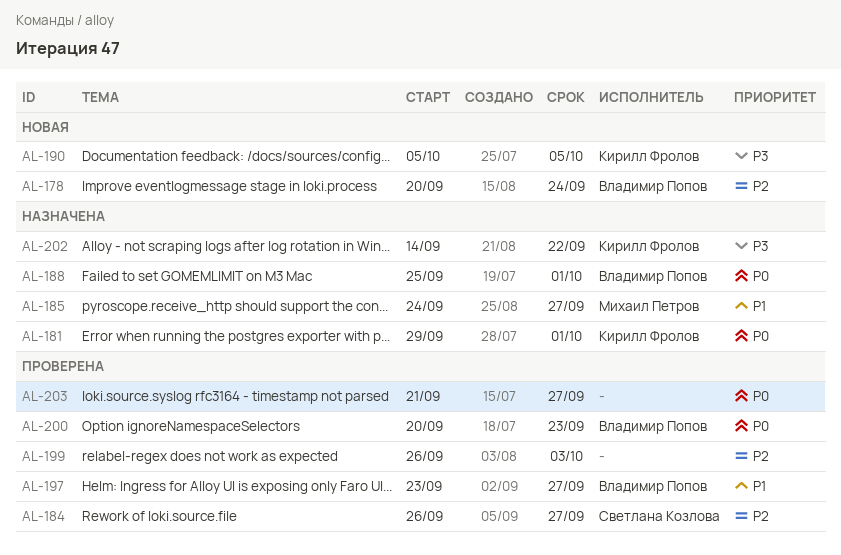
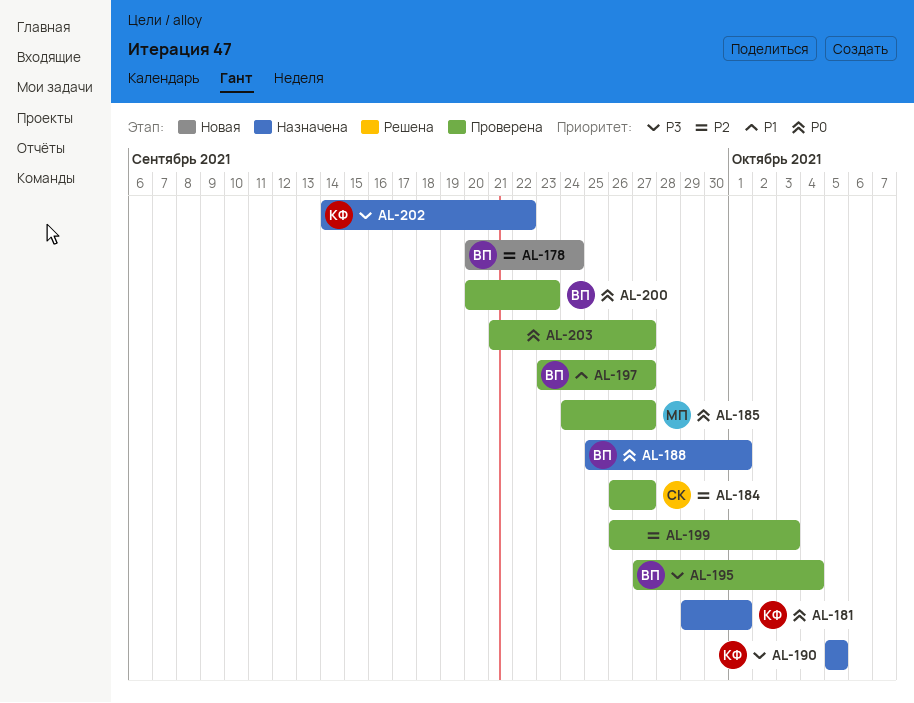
AL-185, status: Назначена -> Проверена
AL-185, priority: P1 -> P0
AL-190, status: Новая -> Назначена
AL-195: none -> present

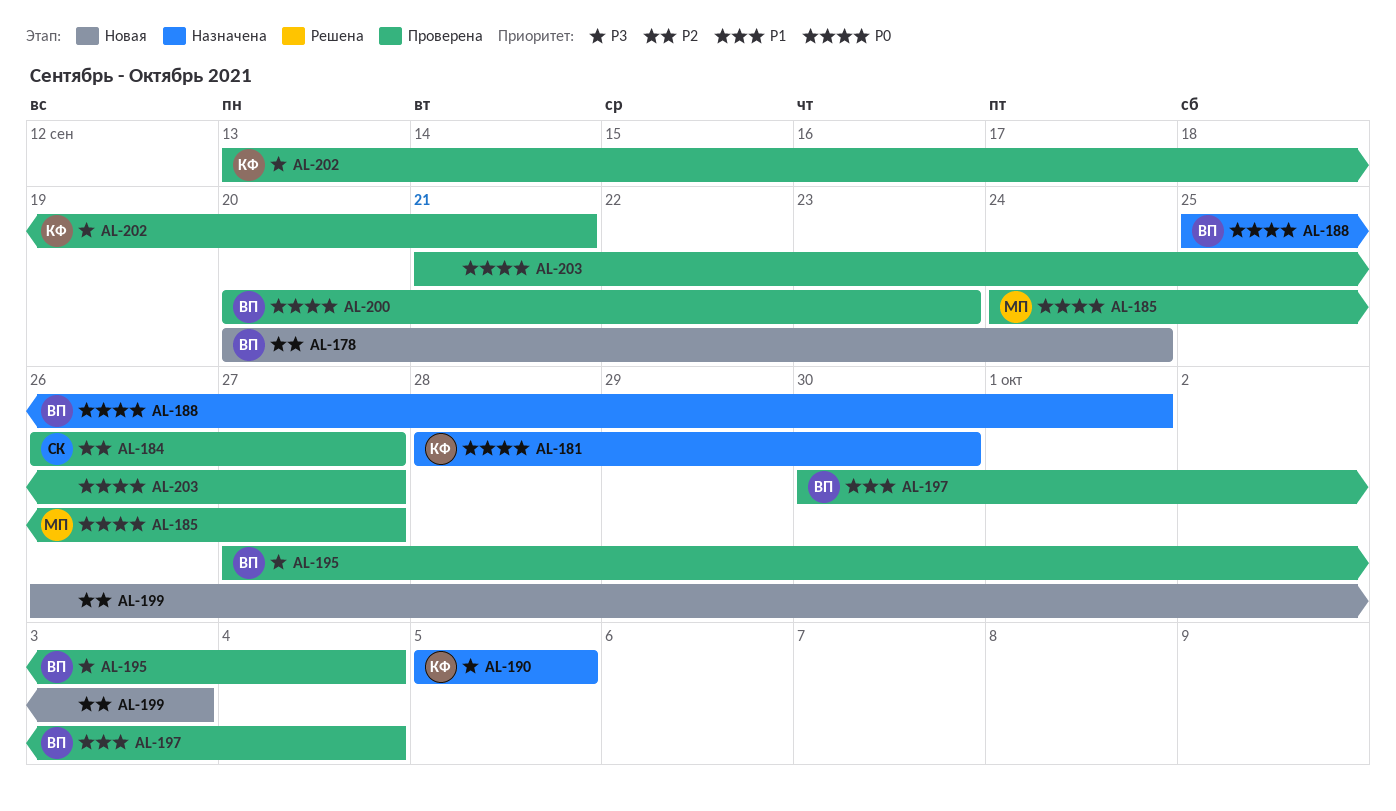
AL-181, start: Sep 29 -> Sep 28
AL-181, due: Oct 1 -> Sep 30
AL-197, start: Sep 23 -> Sep 30
AL-197, due: Sep 27 -> Oct 4
AL-199, status: Проверена -> Новая
AL-202, status: Назначена -> Проверена
AL-202, start: Sep 14 -> Sep 13
AL-202, due: Sep 22 -> Sep 21

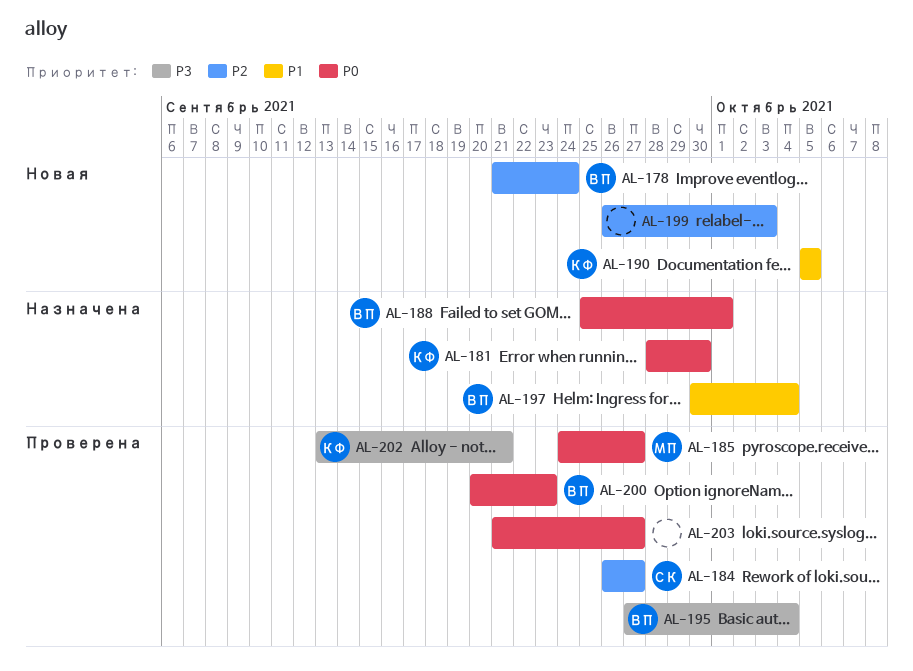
AL-178, start: Sep 20 -> Sep 21
AL-190, status: Назначена -> Новая
AL-190, priority: P3 -> P1
AL-197, status: Проверена -> Назначена

